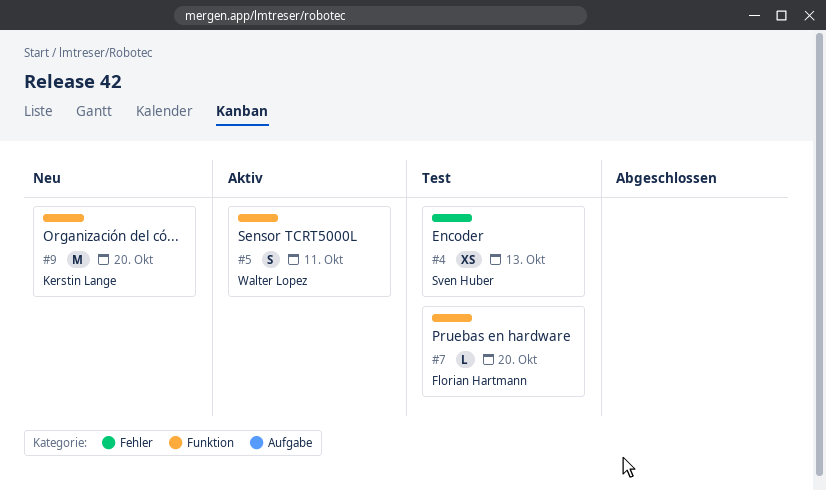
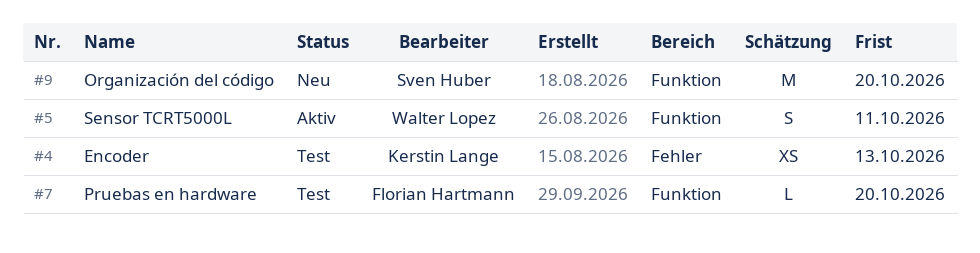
#4, owner: Sven Huber -> Kerstin Lange
#9, owner: Kerstin Lange -> Sven Huber

